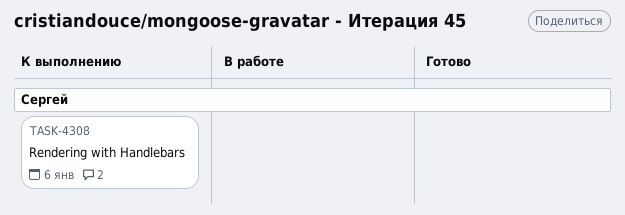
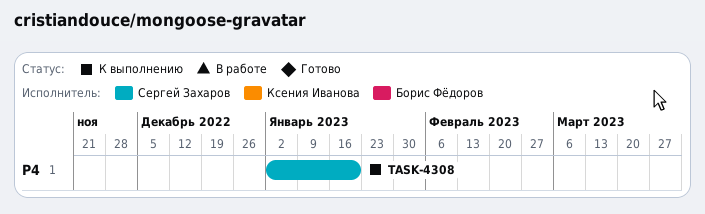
TASK-4308, due: Jan 6 -> Jan 20

